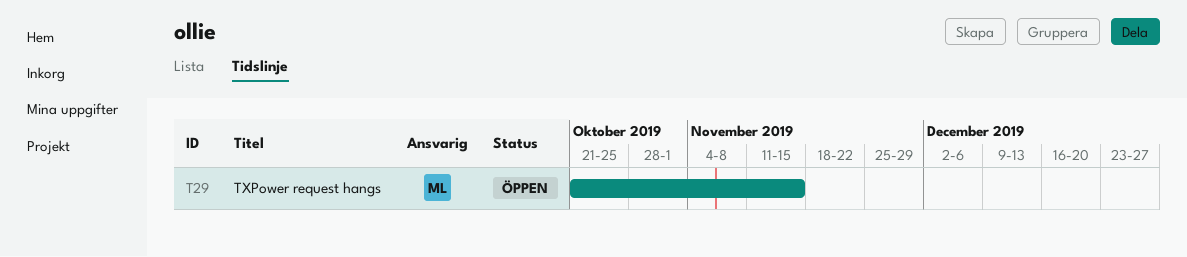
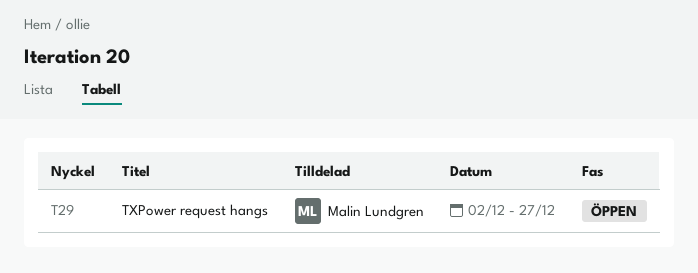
T29, start: Oct 21 -> Dec 2
T29, due: Nov 15 -> Dec 27

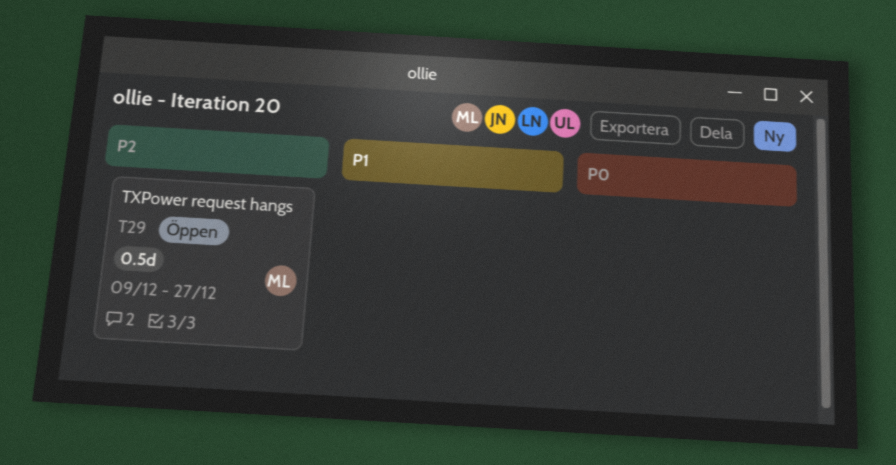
T29, start: Dec 2 -> Dec 9

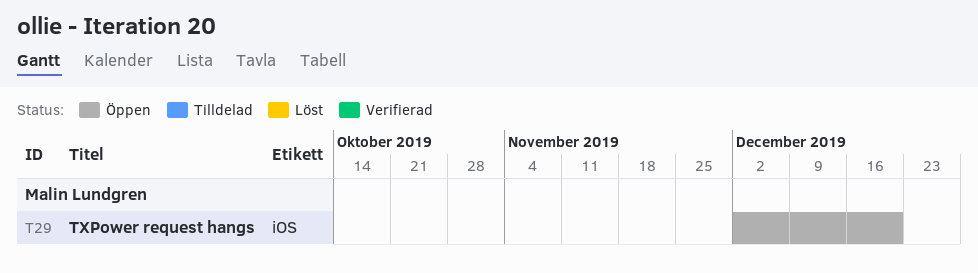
T29, start: Dec 9 -> Dec 2
T29, due: Dec 27 -> Dec 20

